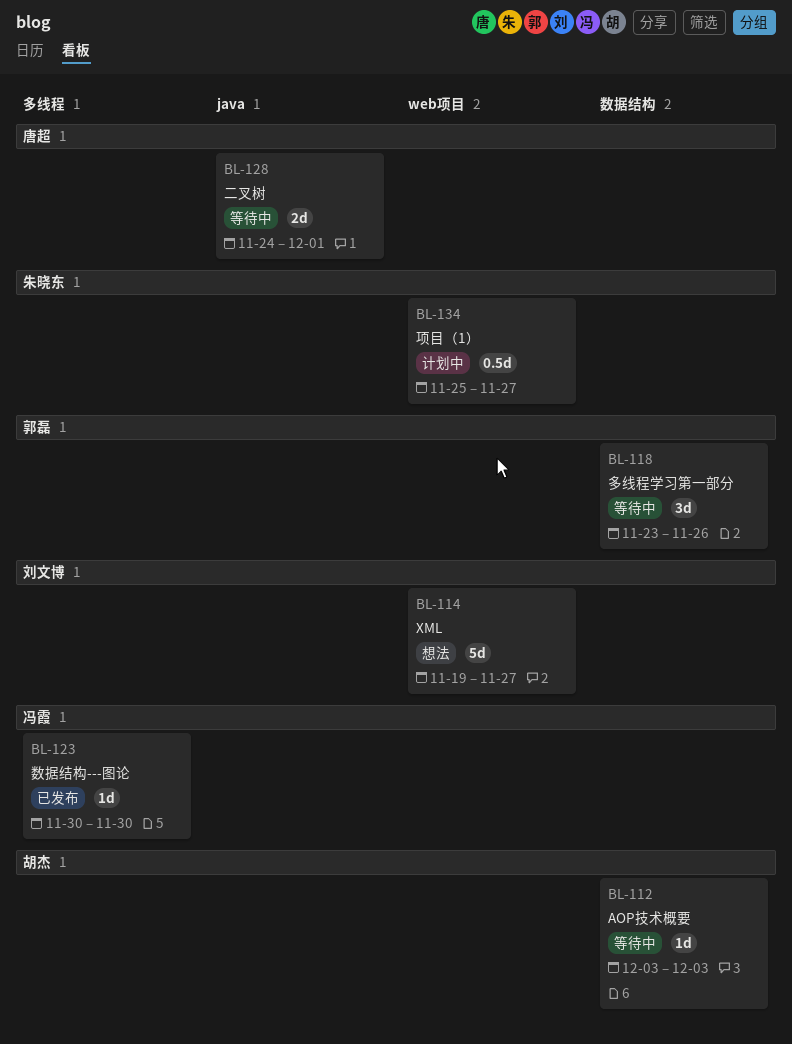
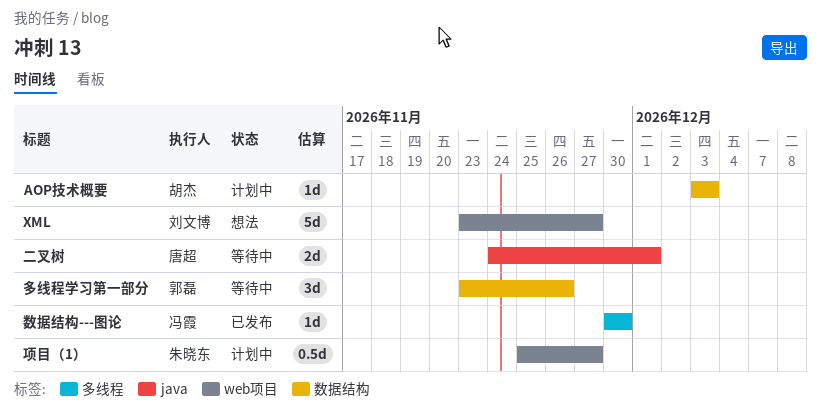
AOP技术概要, status: 等待中 -> 计划中
XML, start: Nov 19 -> Nov 23

